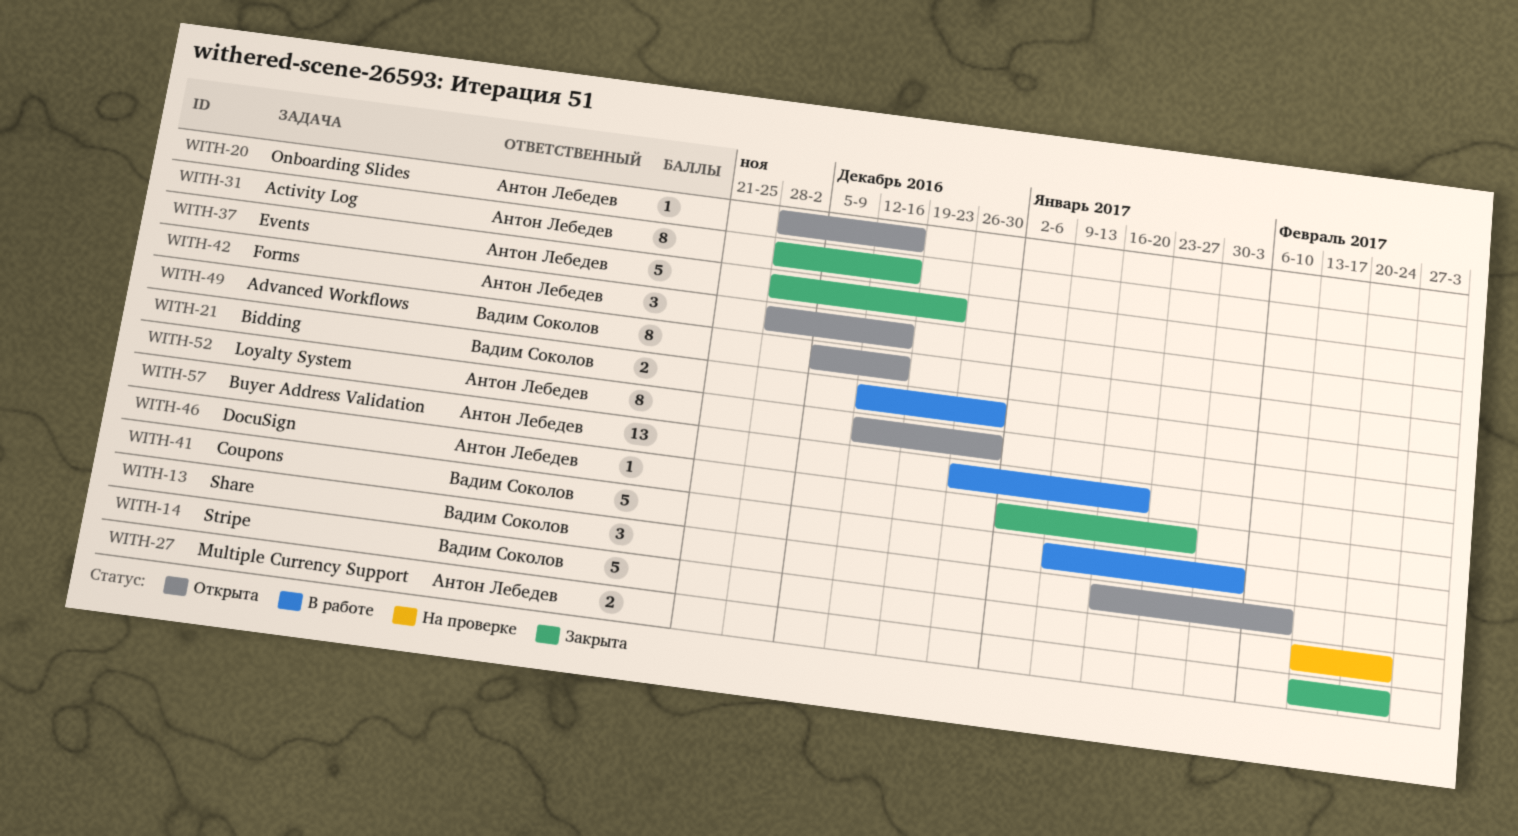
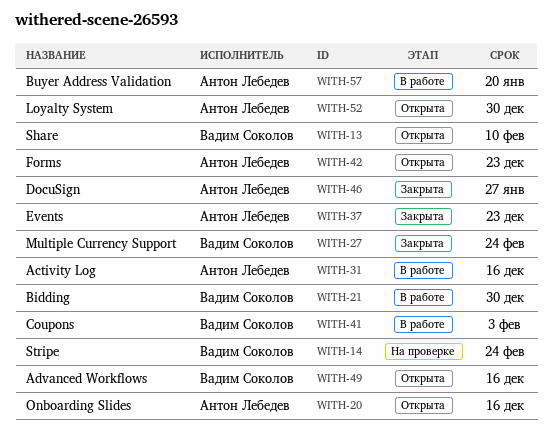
WITH-27, owner: Антон Лебедев -> Вадим Соколов
WITH-31, status: Закрыта -> В работе
WITH-42, due: Dec 16 -> Dec 23

